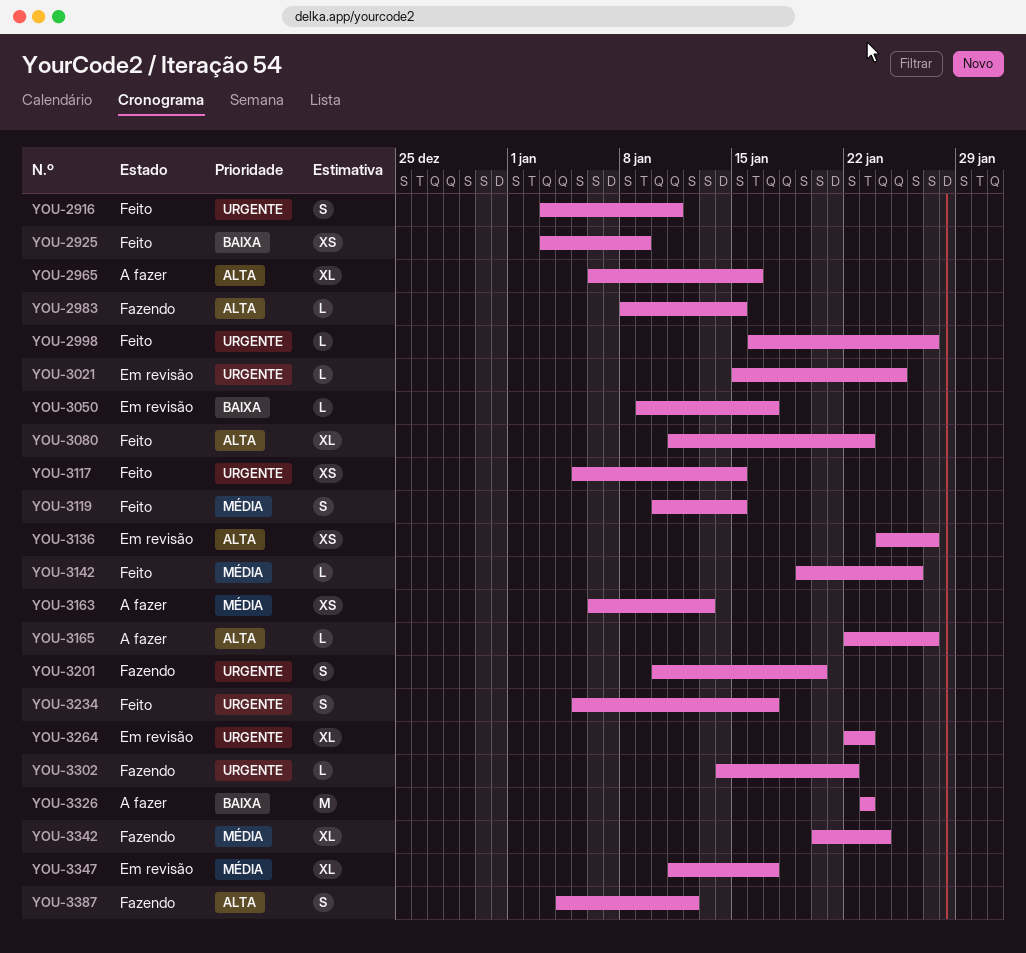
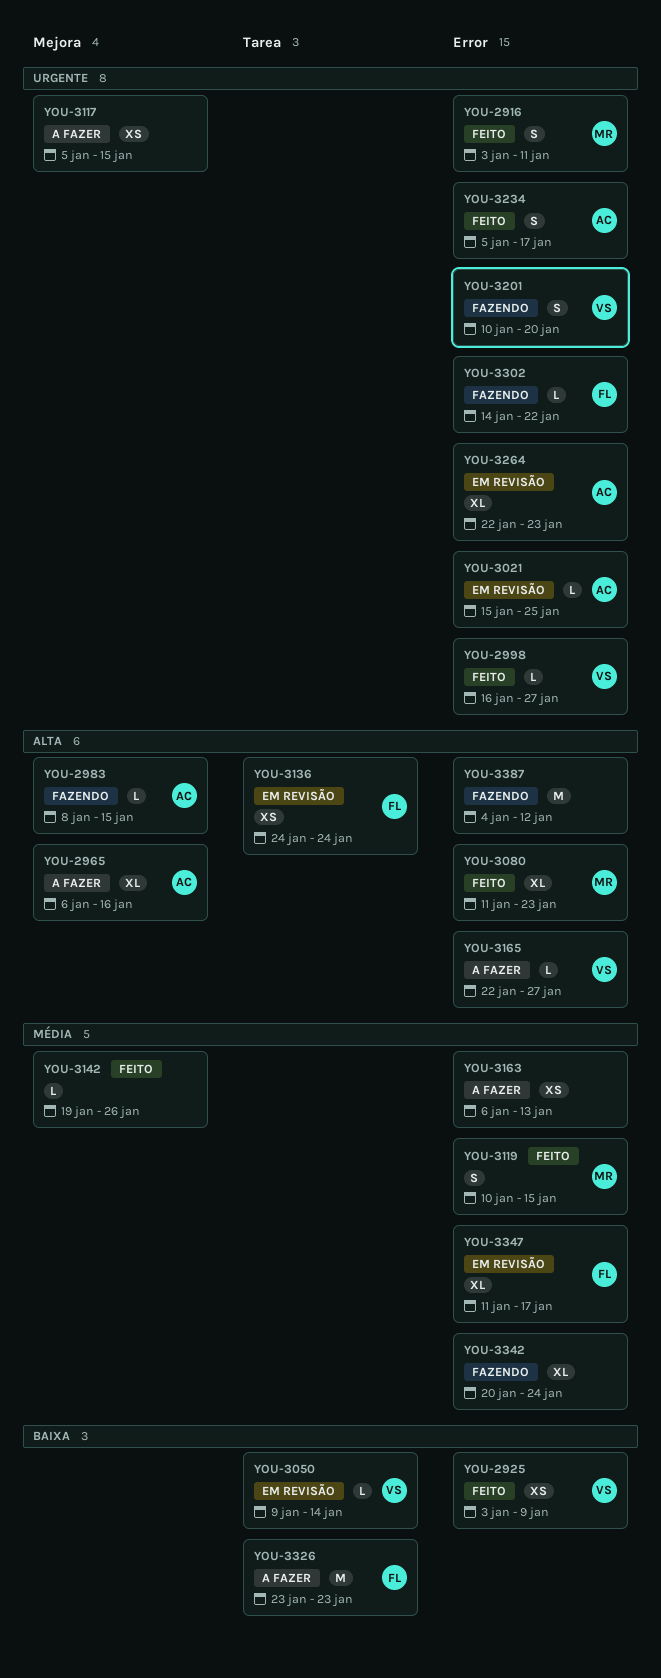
YOU-3050, due: Jan 17 -> Jan 14
YOU-3117, status: Feito -> A fazer
YOU-3136, due: Jan 27 -> Jan 24
YOU-3387, estimate: S -> M

